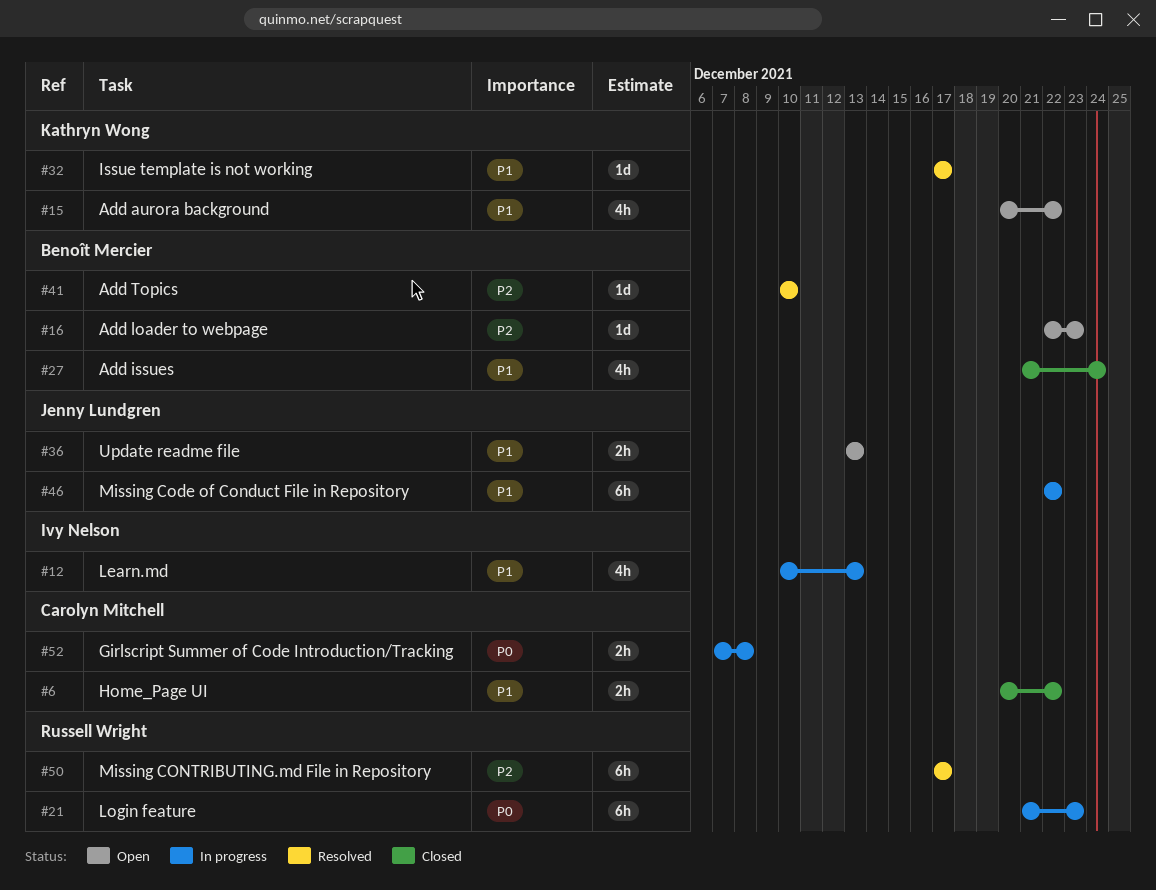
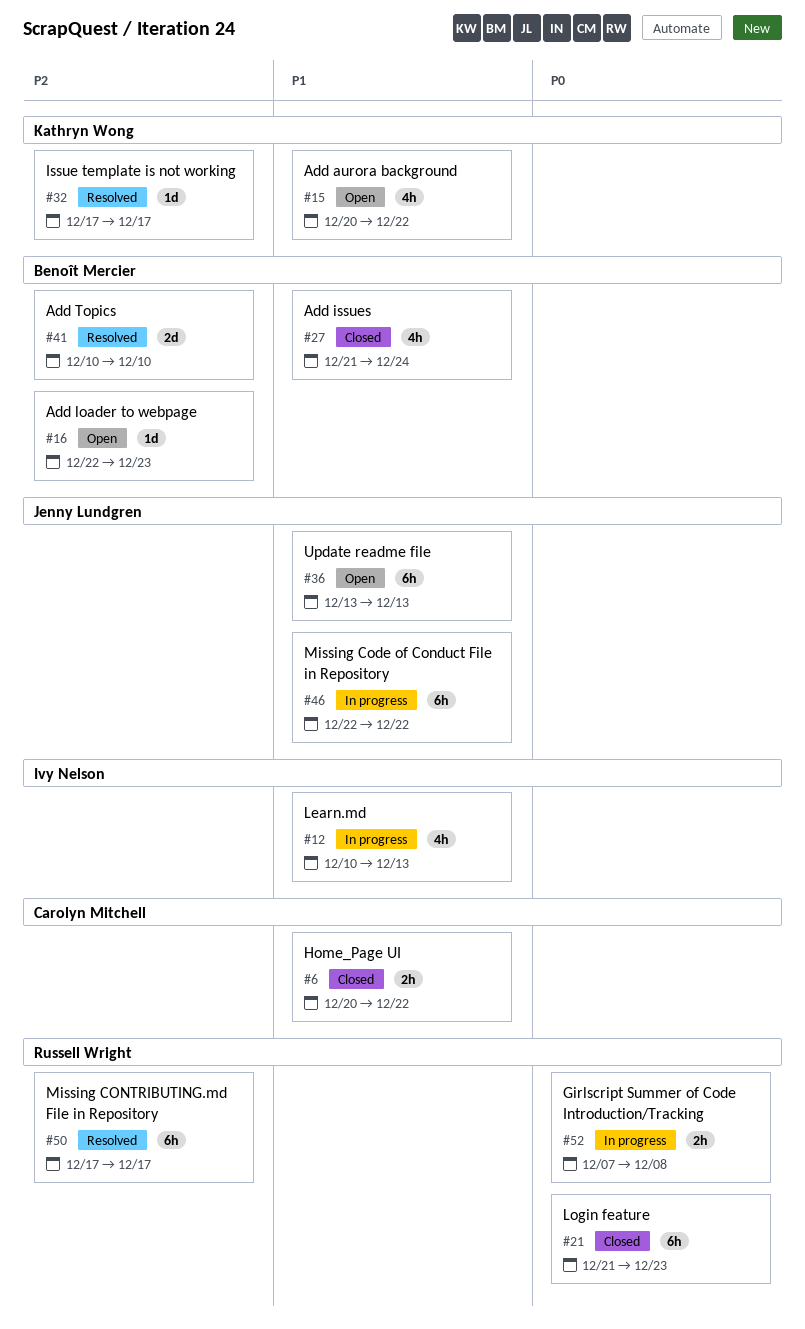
#21, status: In progress -> Closed
#32, priority: P1 -> P2
#36, estimate: 2h -> 6h
#41, estimate: 1d -> 2d
#52, owner: Carolyn Mitchell -> Russell Wright

